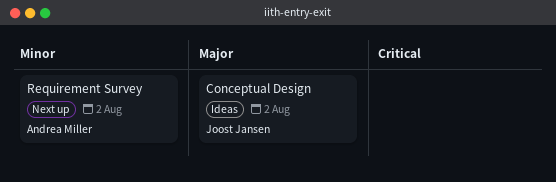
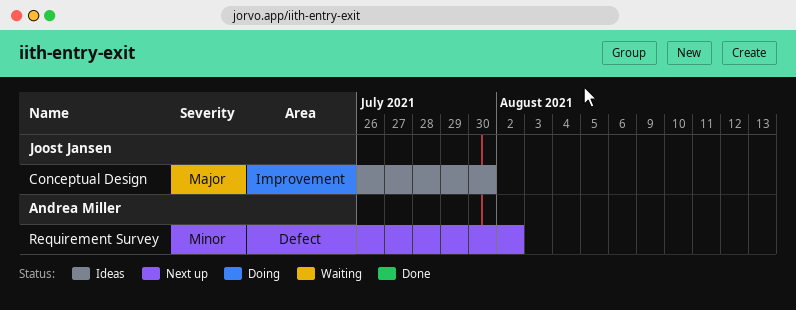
Conceptual Design, due: Aug 2 -> Jul 30

